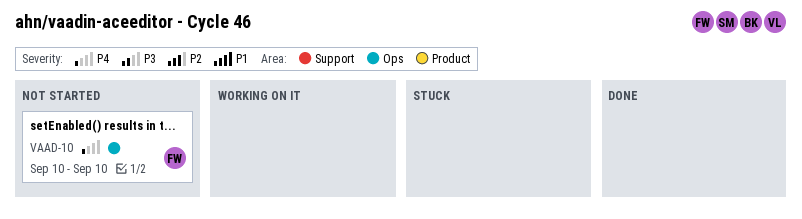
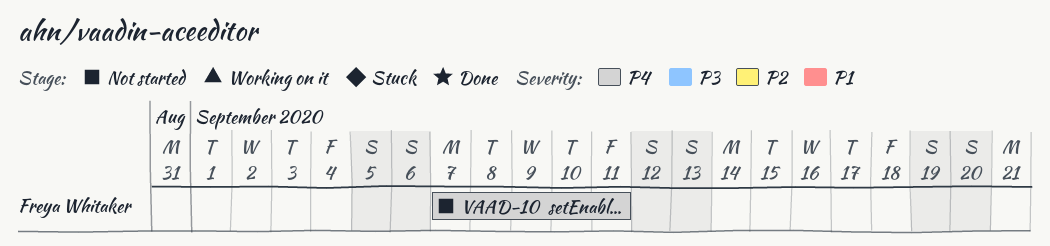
VAAD-10, start: Sep 10 -> Sep 7
VAAD-10, due: Sep 10 -> Sep 11

